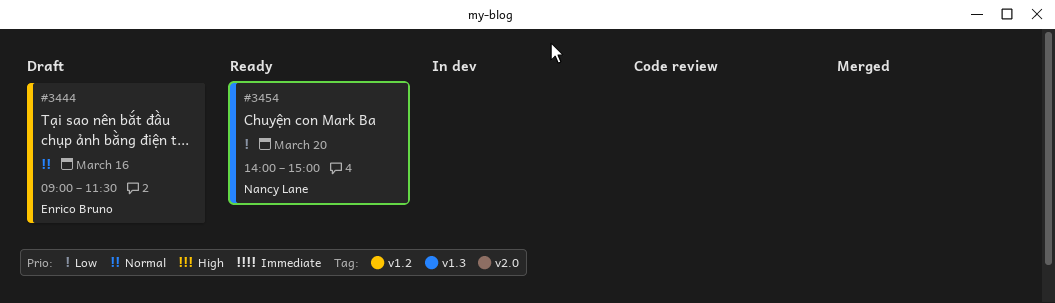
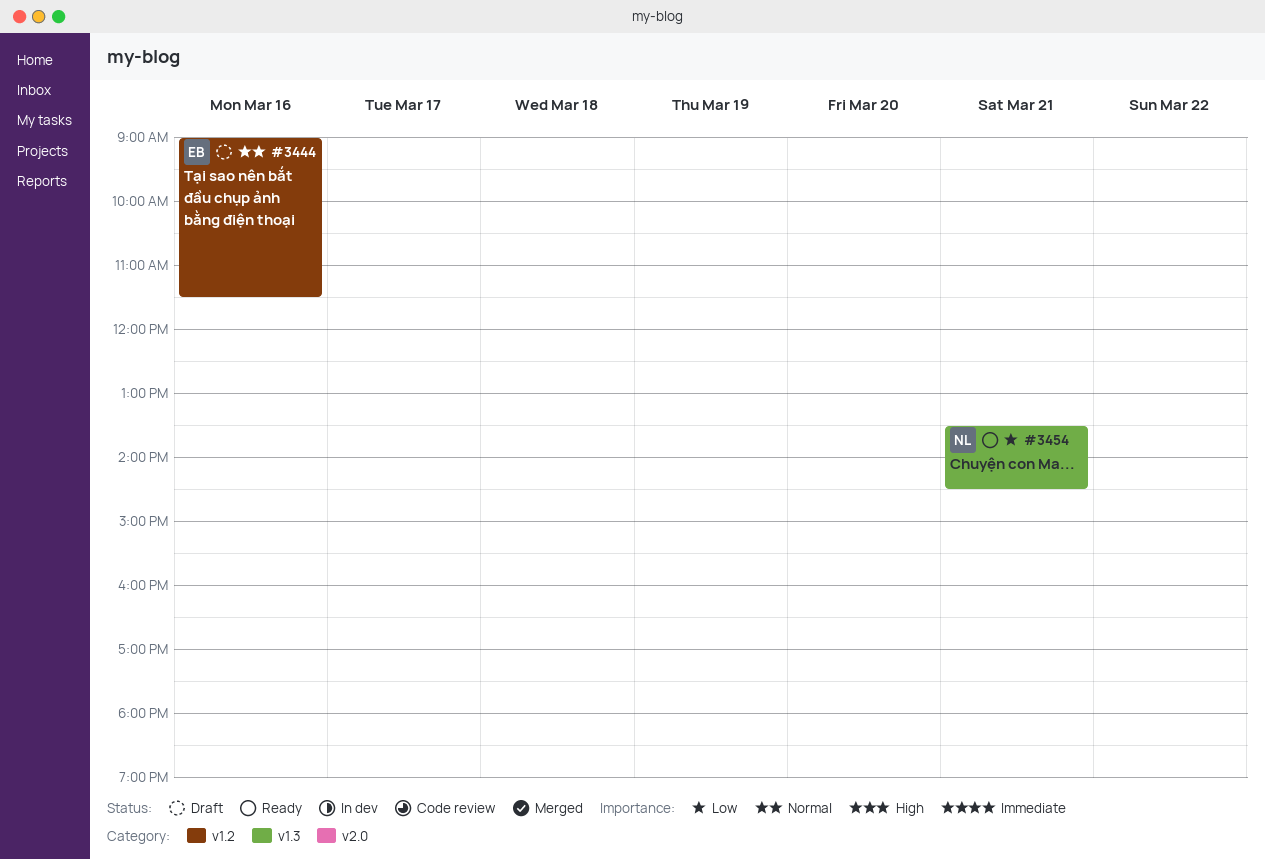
#3454, day: Mar 20 -> Mar 21
#3454, begins: 14:00 -> 13:30
#3454, ends: 15:00 -> 14:30

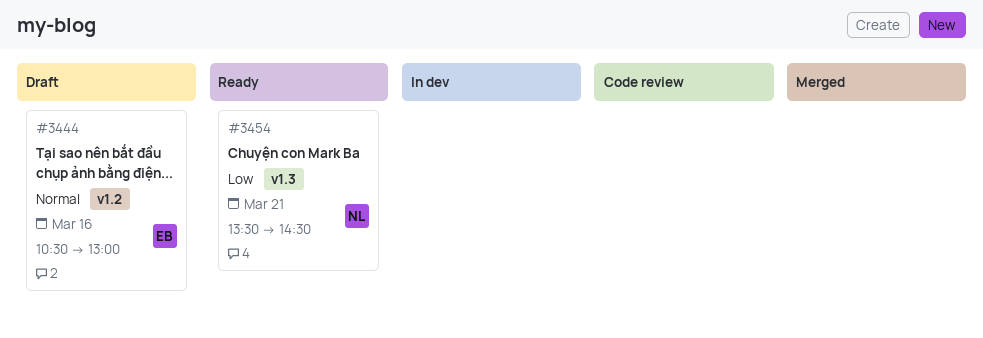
#3444, begins: 09:00 -> 10:30
#3444, ends: 11:30 -> 13:00

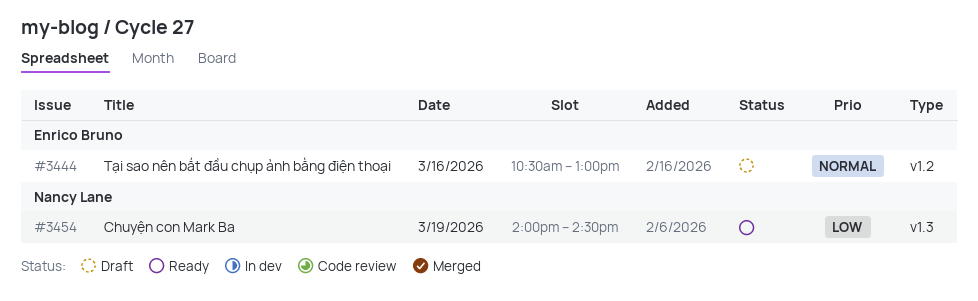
#3454, day: Mar 21 -> Mar 19
#3454, begins: 13:30 -> 14:00

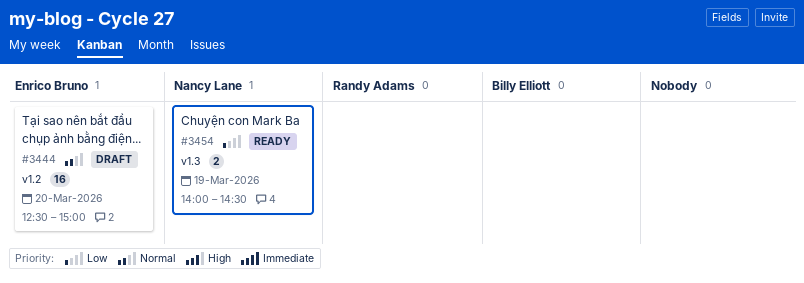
#3444, day: Mar 16 -> Mar 20
#3444, begins: 10:30 -> 12:30
#3444, ends: 13:00 -> 15:00

